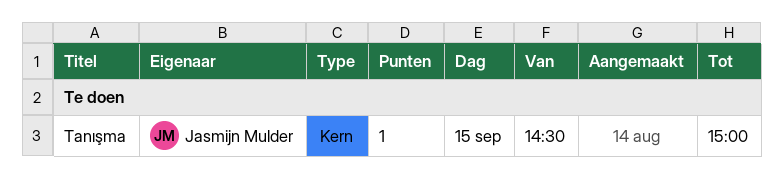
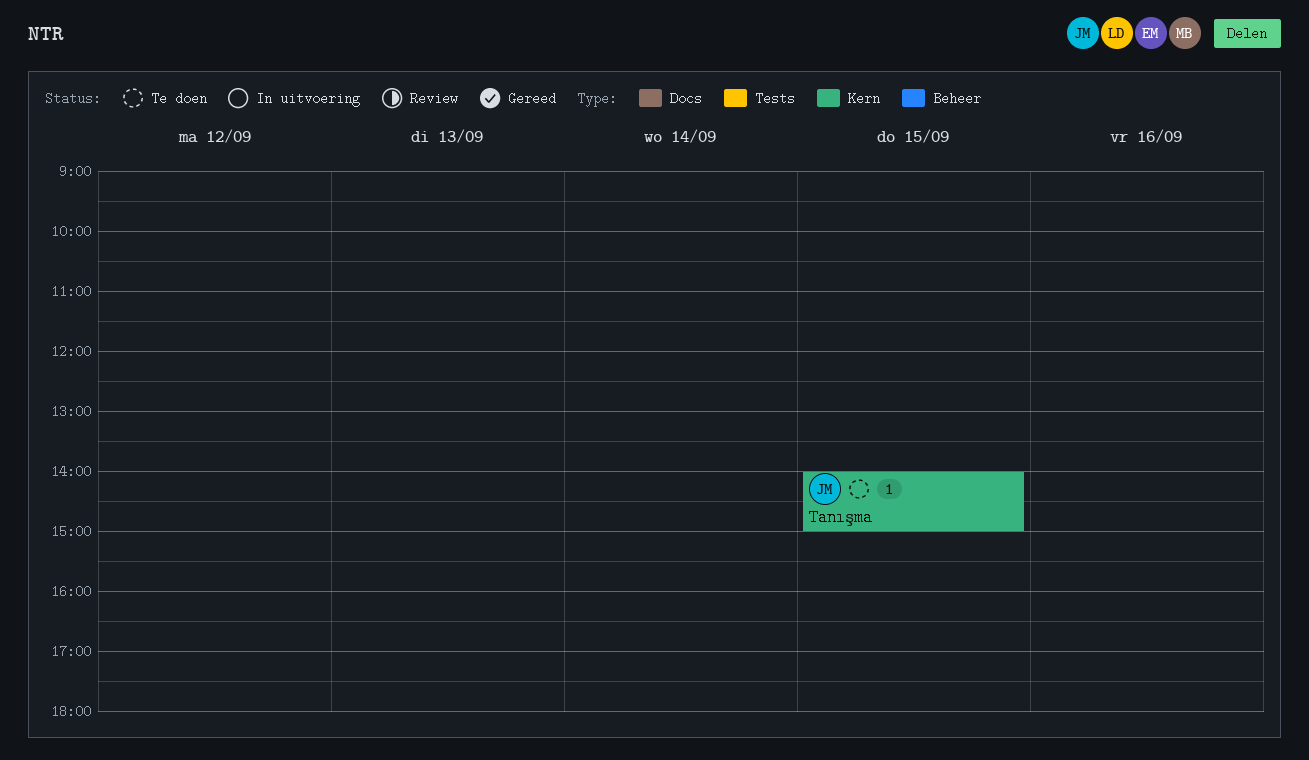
Tanışma, begins: 14:30 -> 14:00

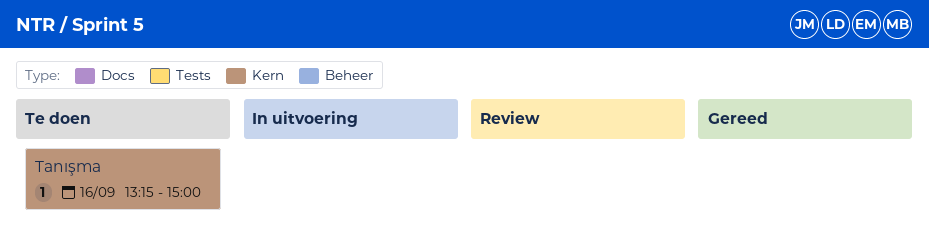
Tanışma, day: Sep 15 -> Sep 16
Tanışma, begins: 14:00 -> 13:15

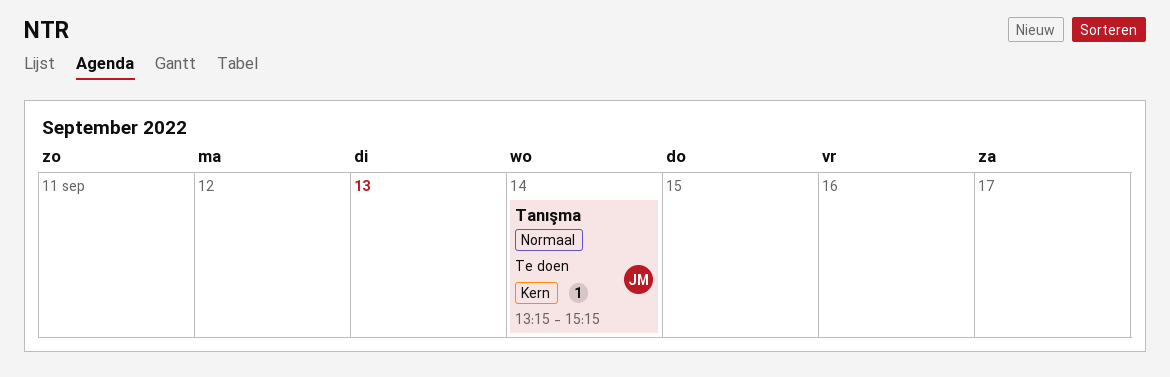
Tanışma, day: Sep 16 -> Sep 14
Tanışma, ends: 15:00 -> 15:15

